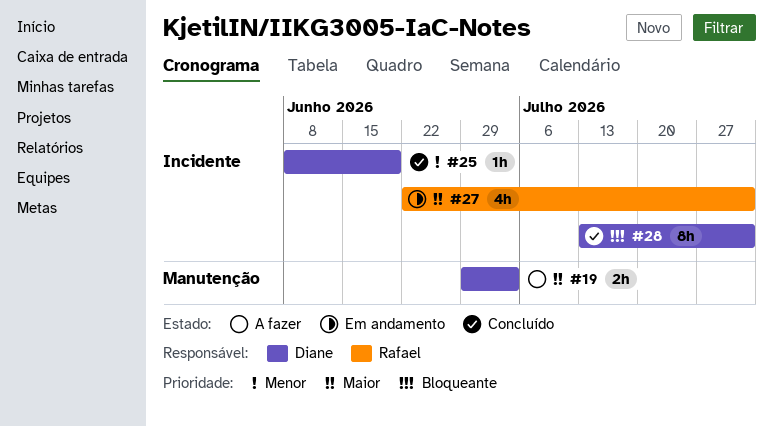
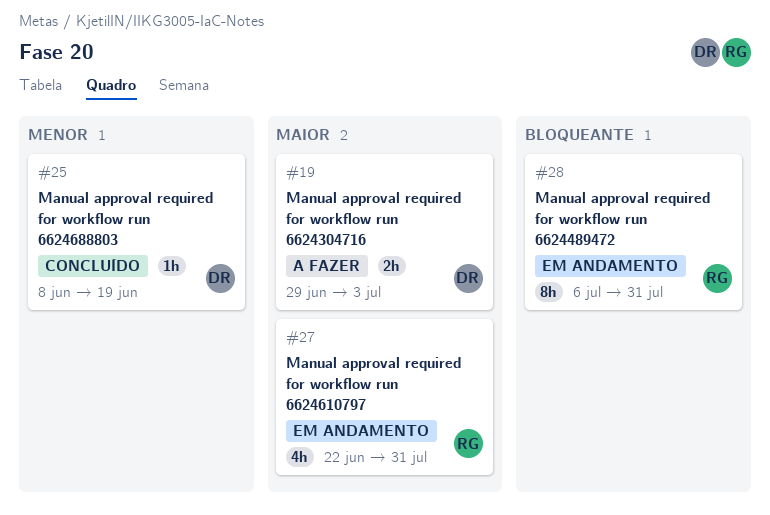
#28, status: Concluído -> Em andamento
#28, owner: Diane -> Rafael
#28, start: Jul 13 -> Jul 6

